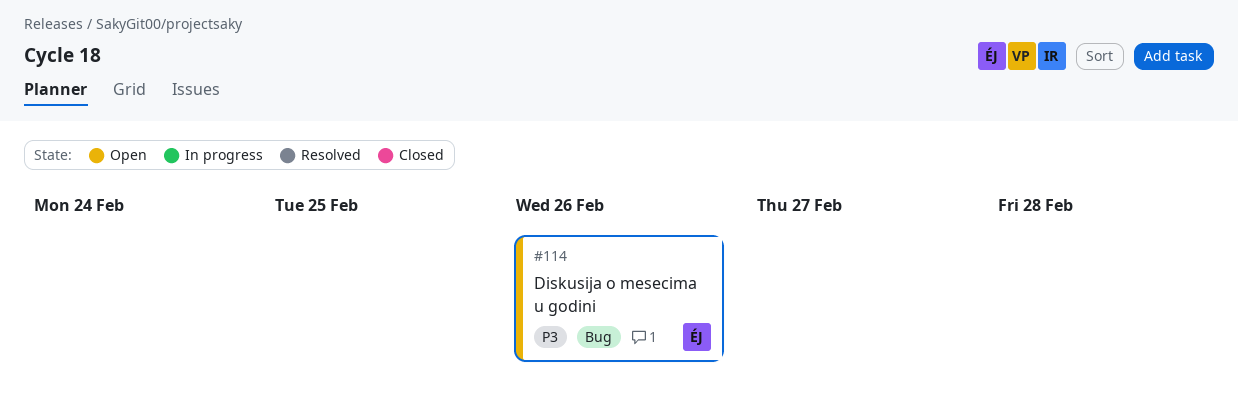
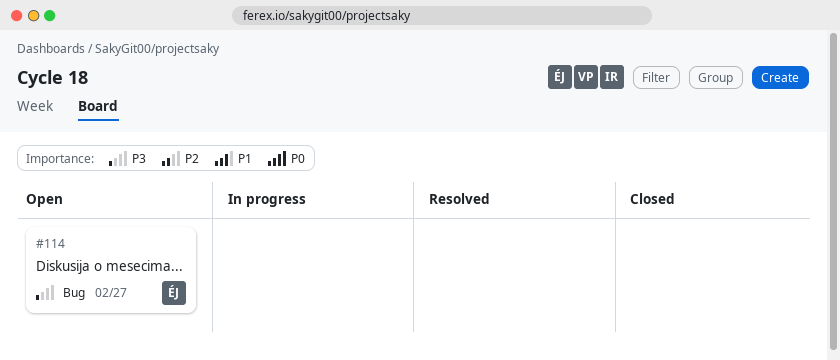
#114, due: Feb 26 -> Feb 27

